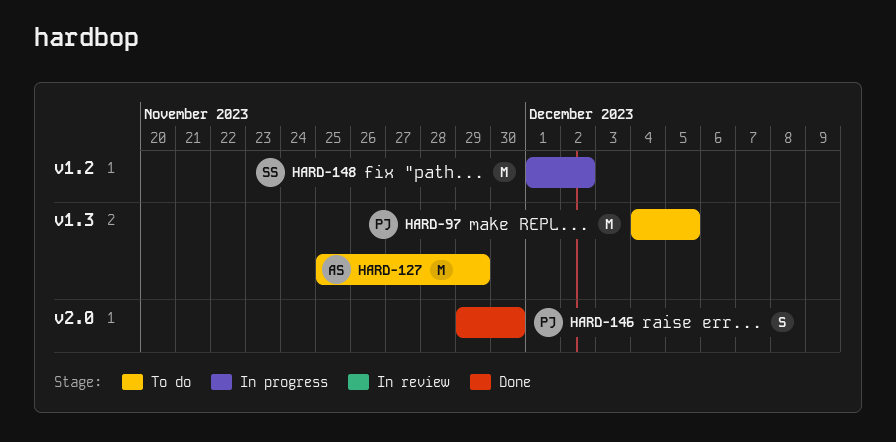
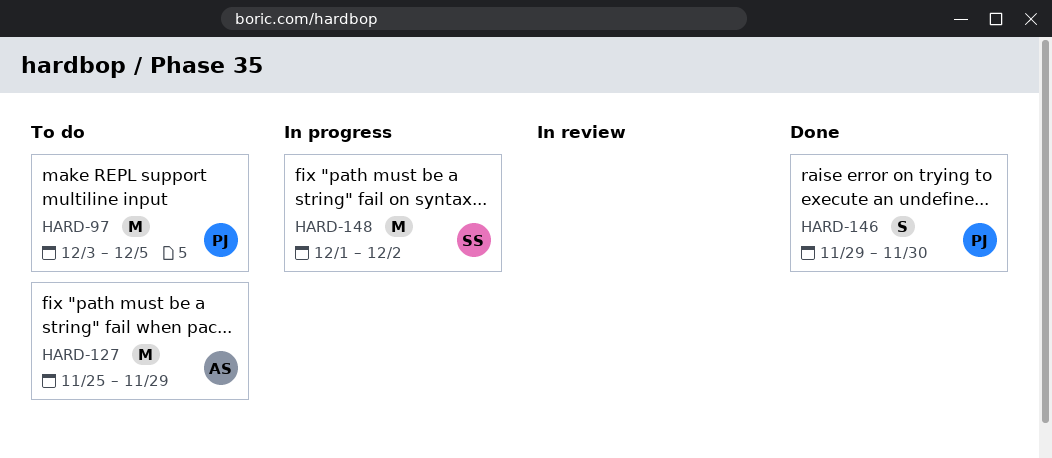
HARD-97, start: Dec 4 -> Dec 3

